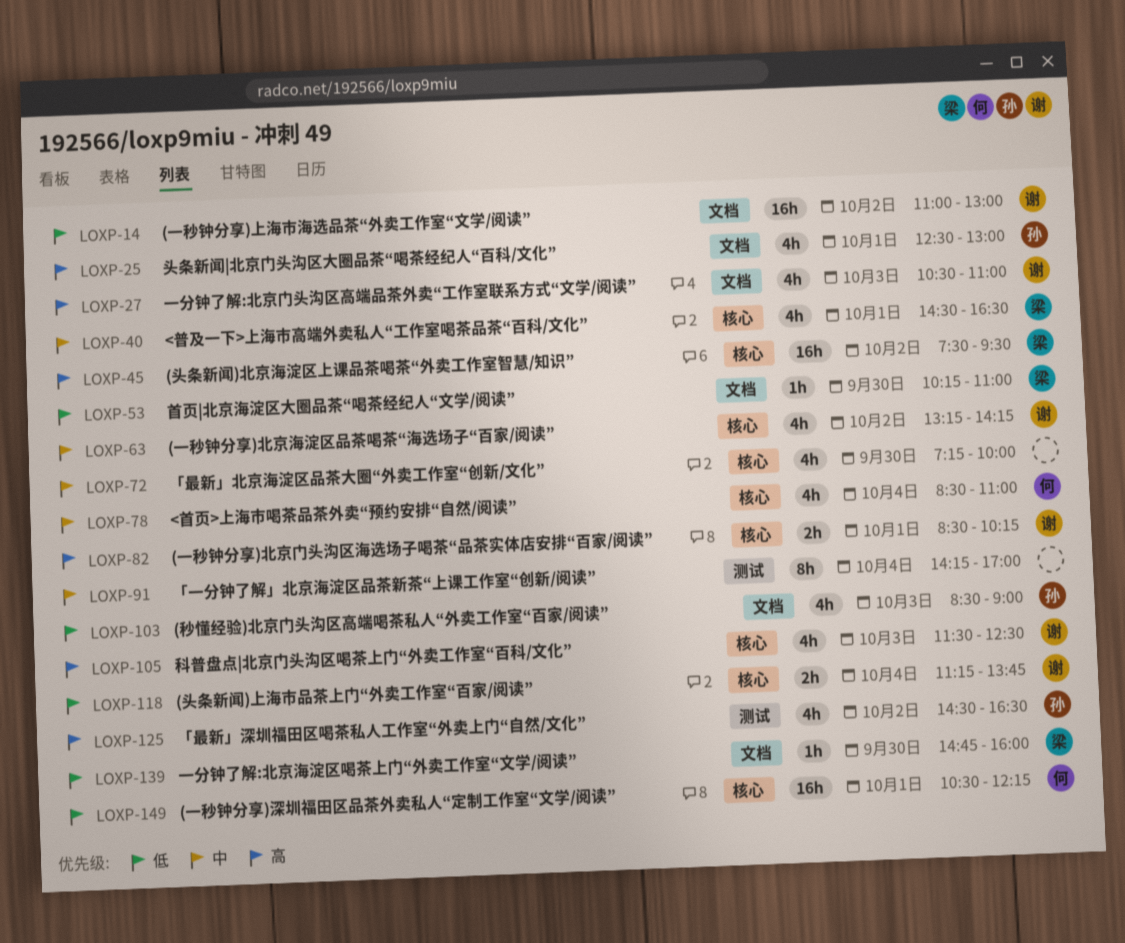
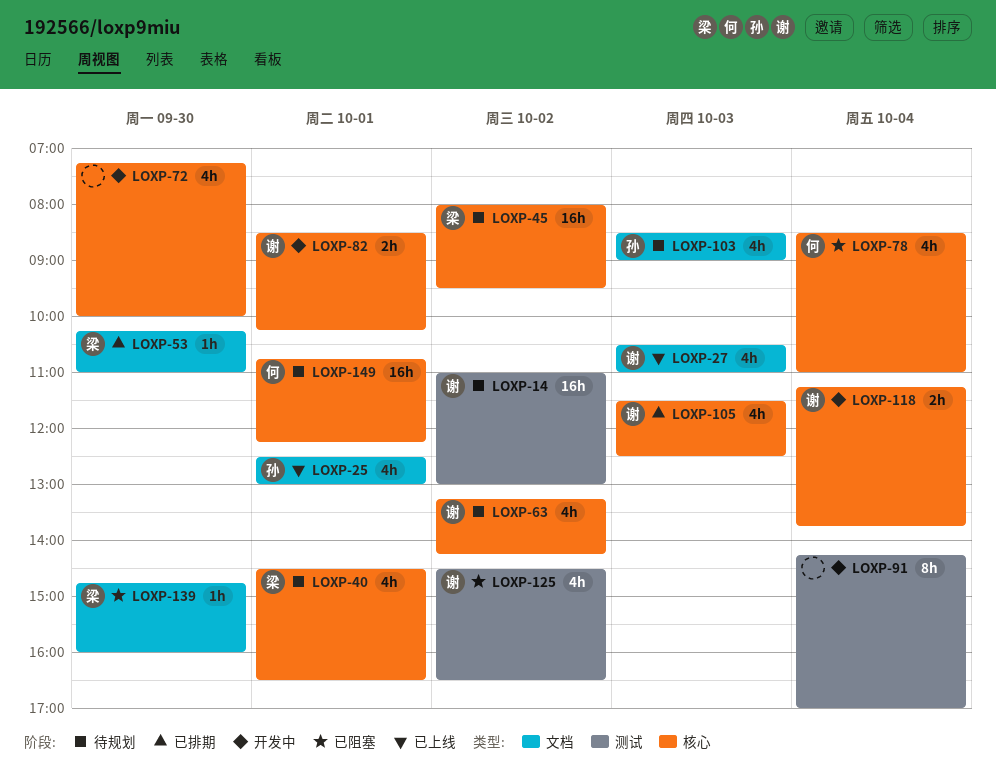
LOXP-14, label: 文档 -> 测试
LOXP-45, begins: 07:30 -> 08:00
LOXP-125, owner: 孙 -> 谢
LOXP-149, begins: 10:30 -> 10:45

